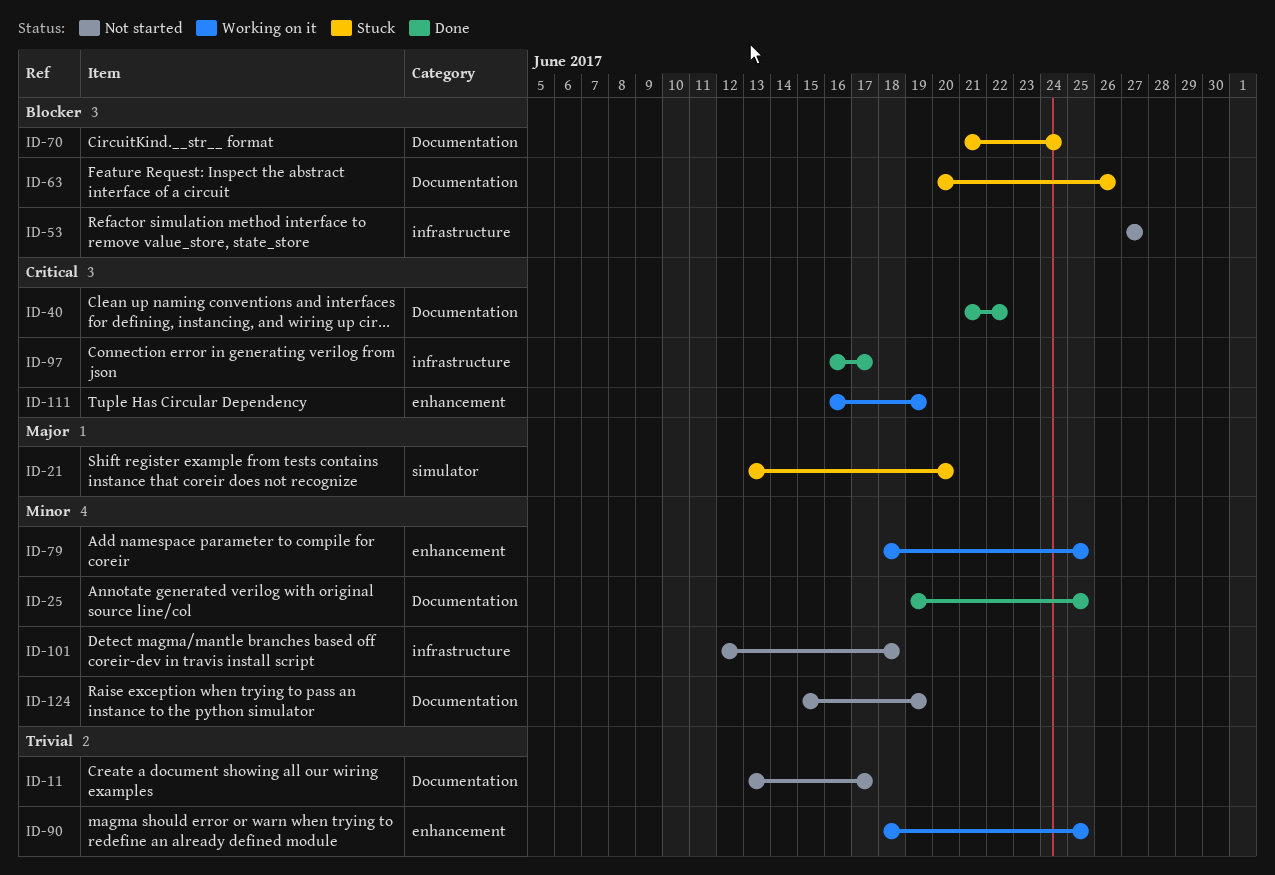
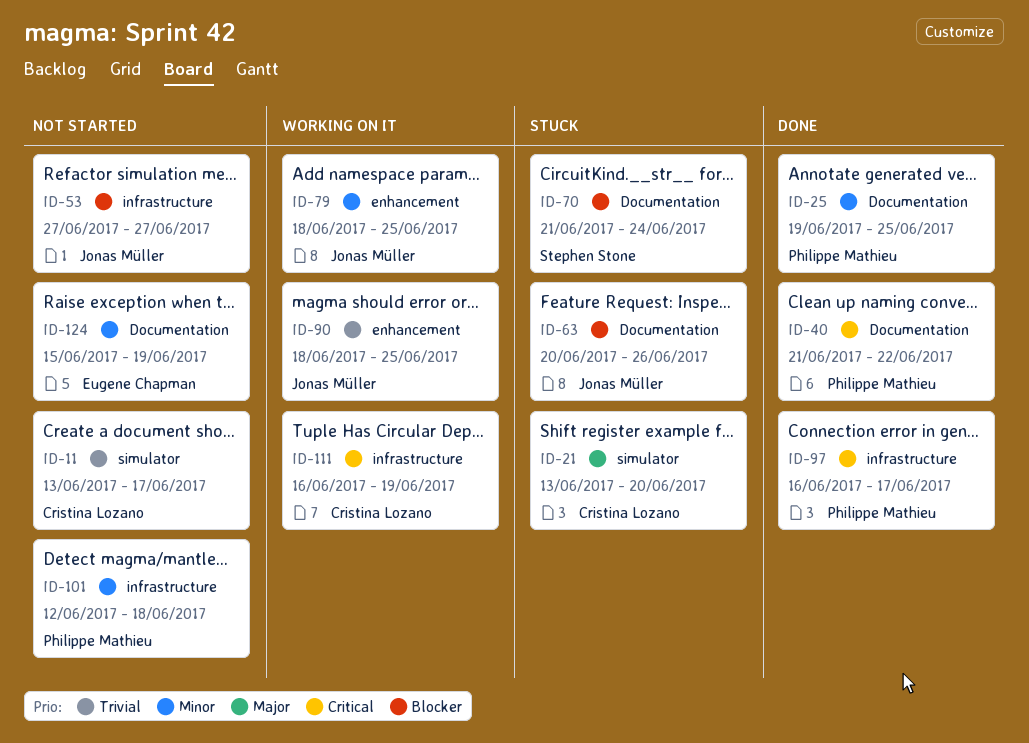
ID-11, label: Documentation -> simulator
ID-111, label: enhancement -> infrastructure

